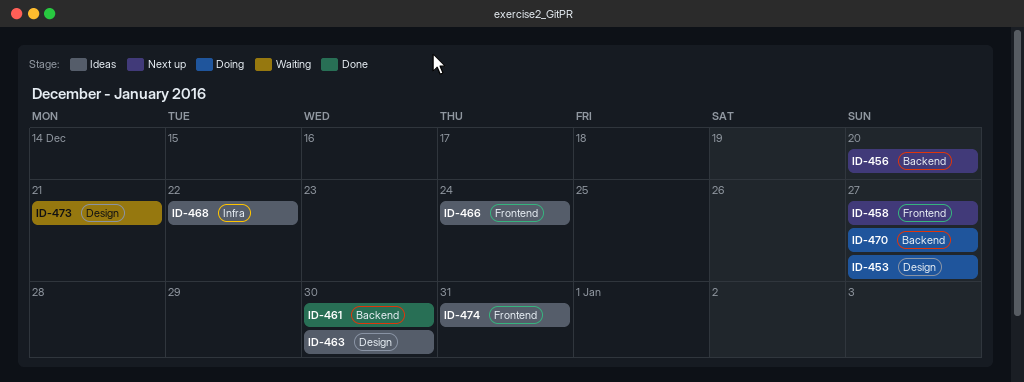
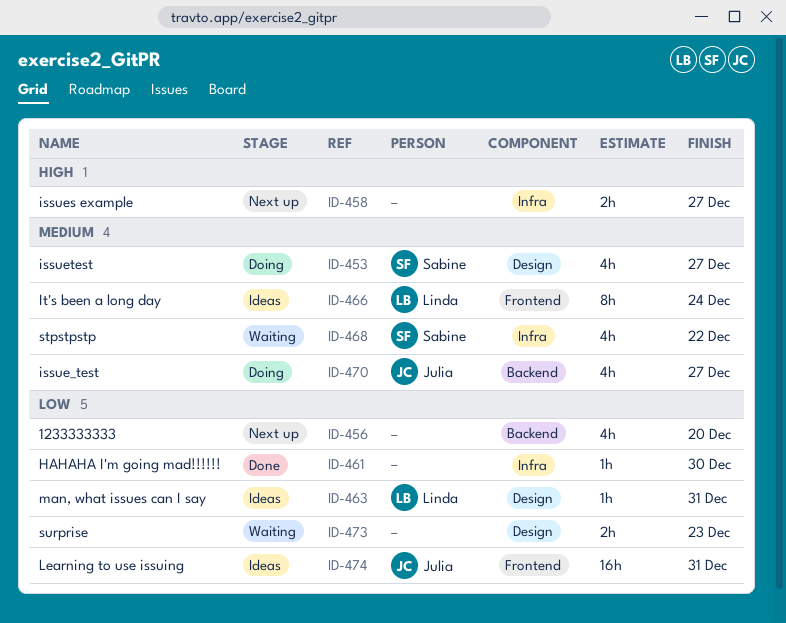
ID-458, label: Frontend -> Infra
ID-461, label: Backend -> Infra
ID-463, due: Dec 30 -> Dec 31
ID-468, status: Ideas -> Waiting
ID-473, due: Dec 21 -> Dec 23

